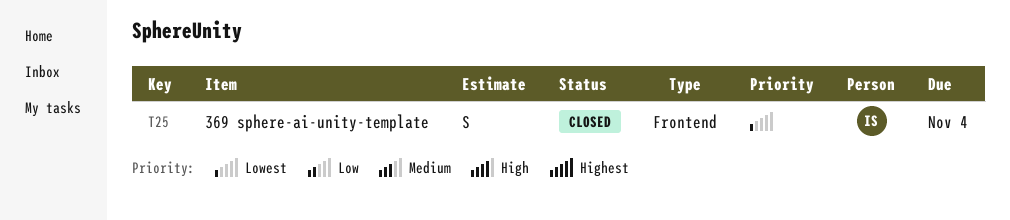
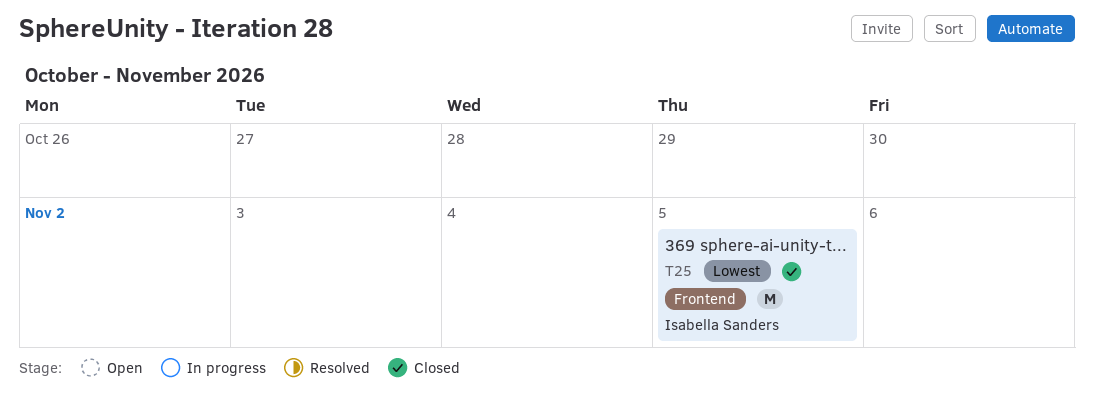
T25, estimate: S -> M
T25, due: Nov 4 -> Nov 5

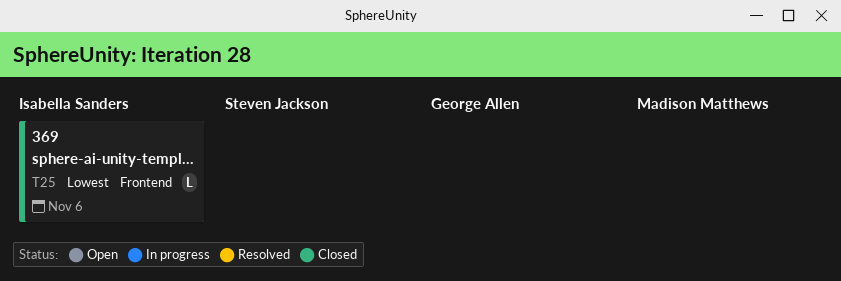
T25, estimate: M -> L
T25, due: Nov 5 -> Nov 6

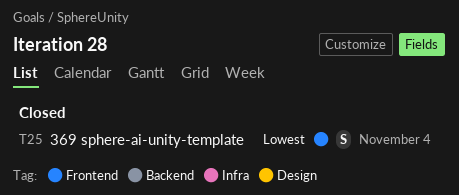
T25, estimate: L -> S
T25, due: Nov 6 -> Nov 4

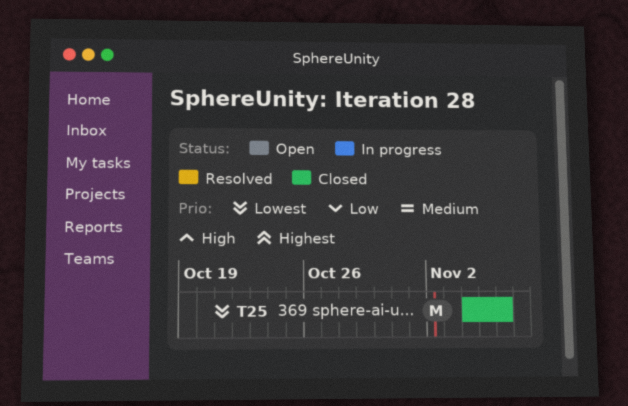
T25, estimate: S -> M
T25, due: Nov 4 -> Nov 6

